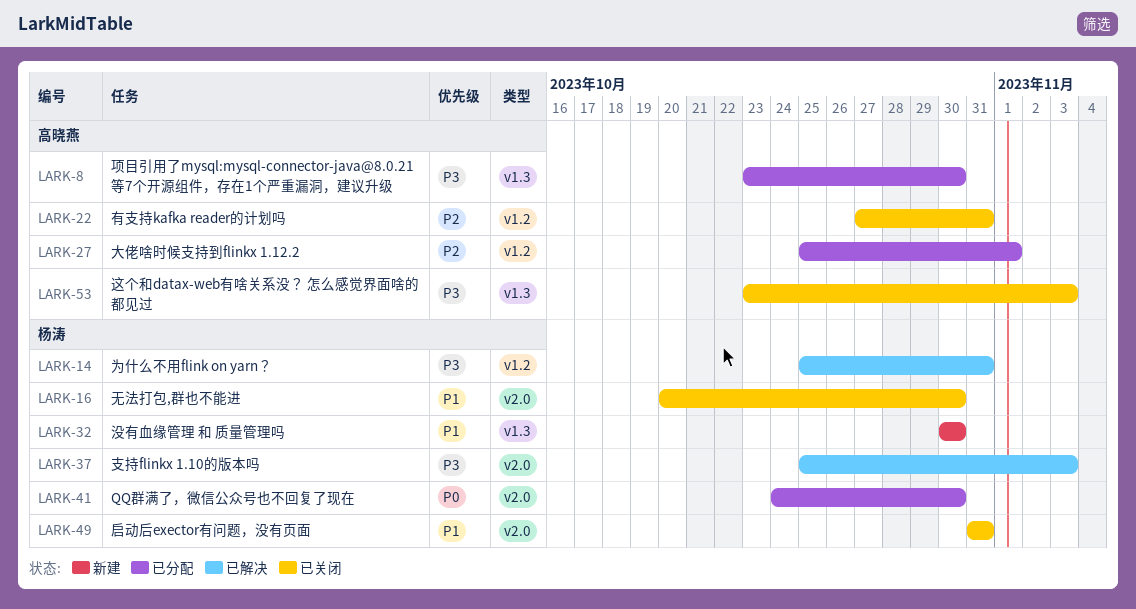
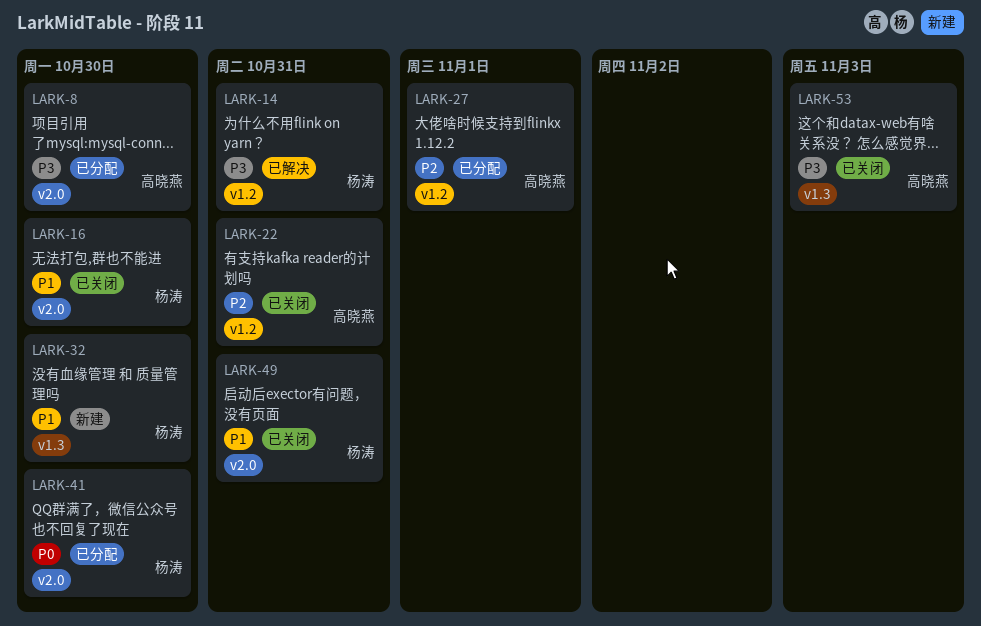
LARK-8, label: v1.3 -> v2.0
LARK-37: present -> none

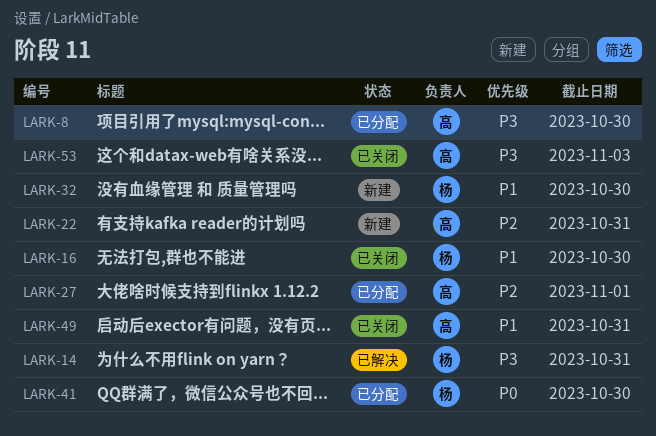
LARK-22, status: 已关闭 -> 新建
LARK-49, owner: 杨涛 -> 高晓燕

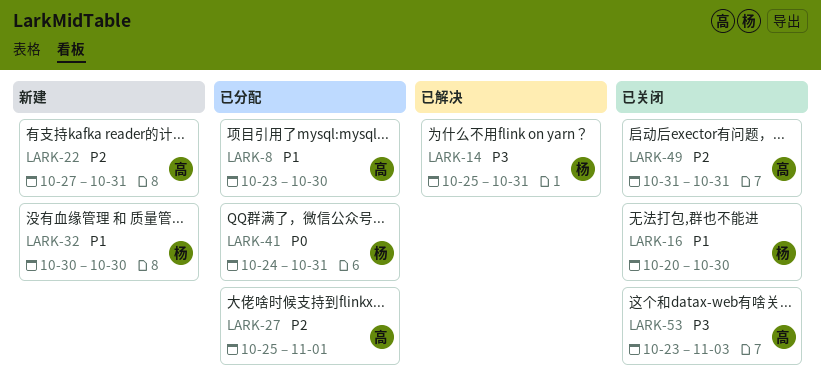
LARK-8, priority: P3 -> P1
LARK-41, due: Oct 30 -> Oct 31
LARK-49, priority: P1 -> P2

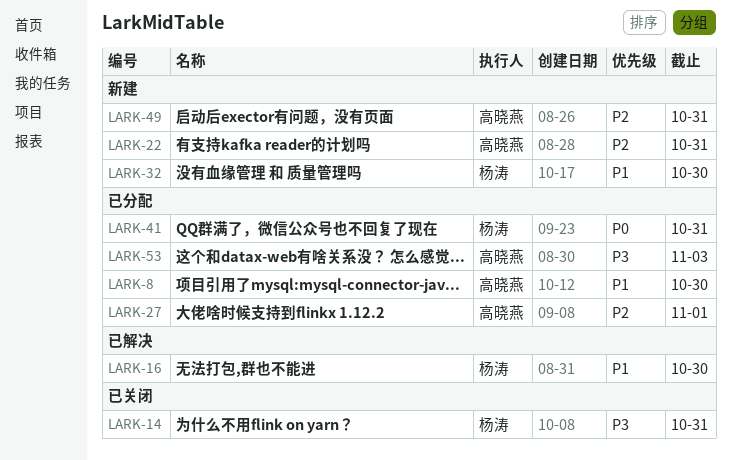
LARK-14, status: 已解决 -> 已关闭
LARK-16, status: 已关闭 -> 已解决
LARK-49, status: 已关闭 -> 新建
LARK-53, status: 已关闭 -> 已分配

